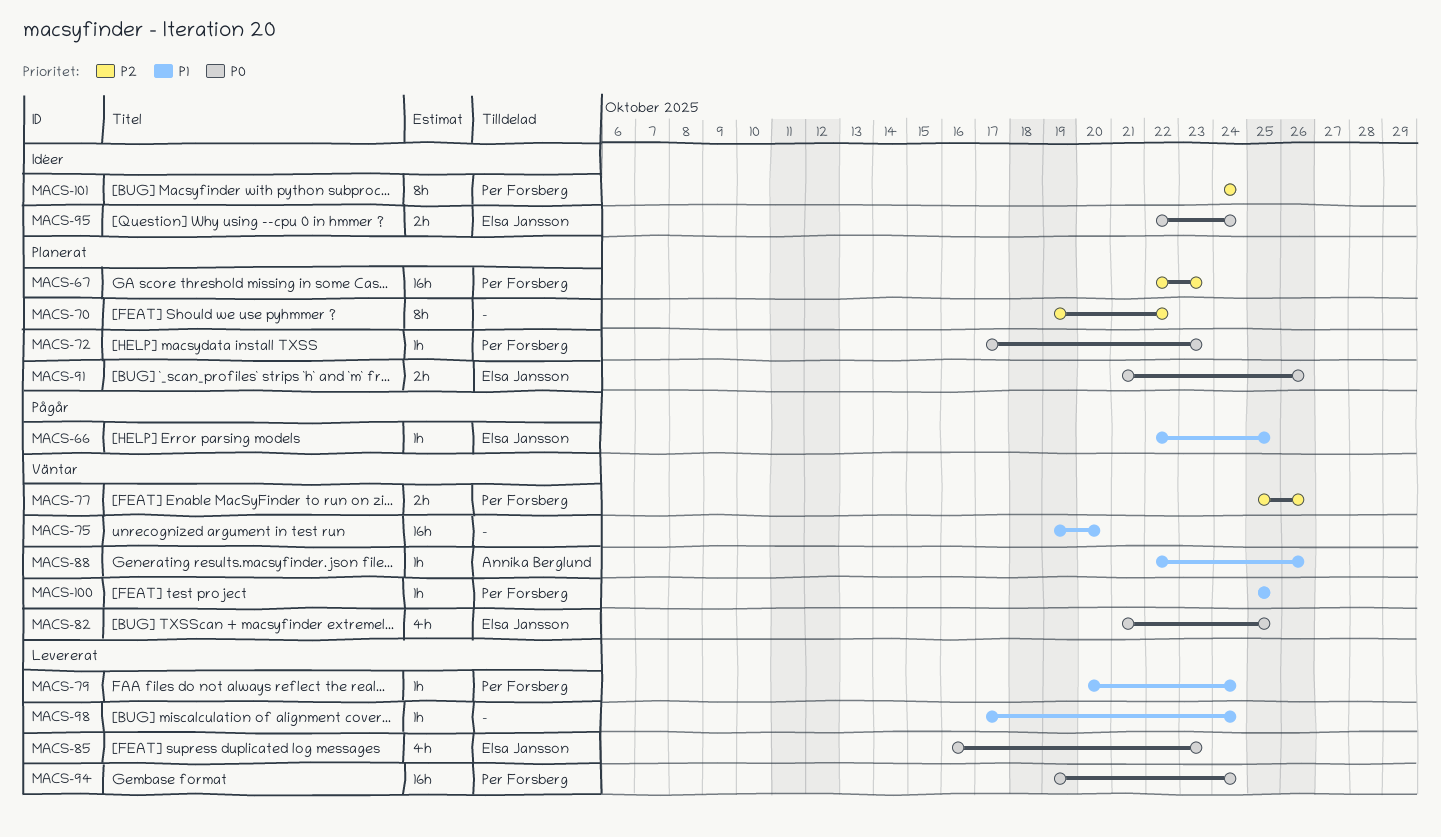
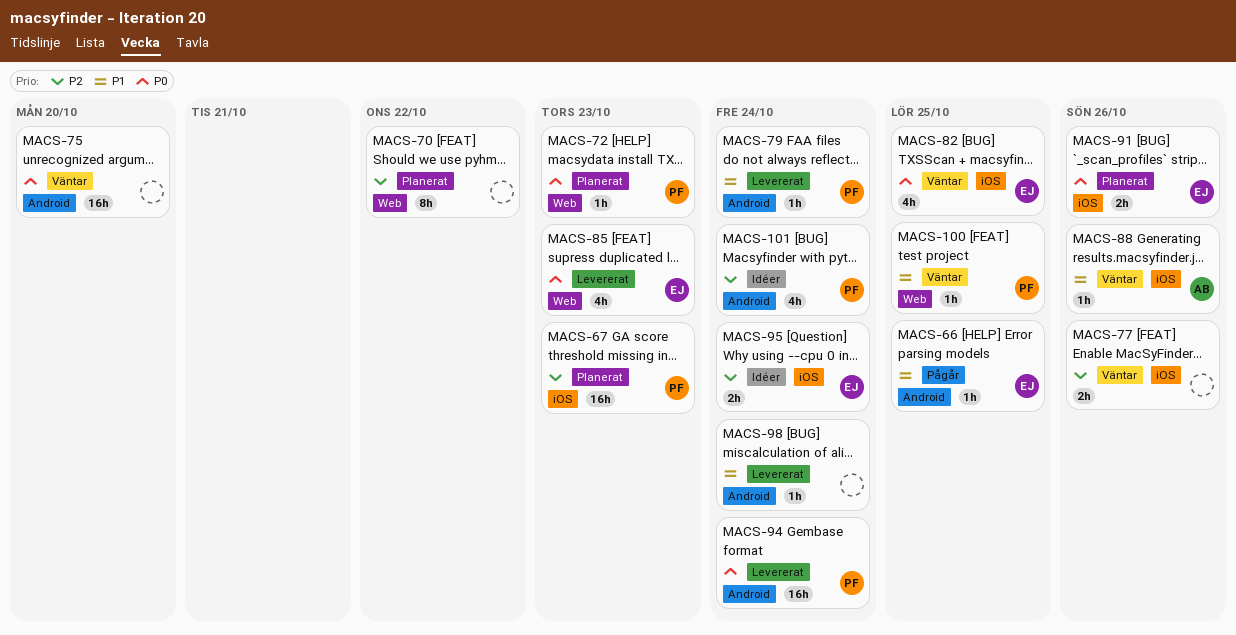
MACS-75, priority: P1 -> P0
MACS-77, owner: Per Forsberg -> none
MACS-95, priority: P0 -> P2
MACS-101, estimate: 8h -> 4h

